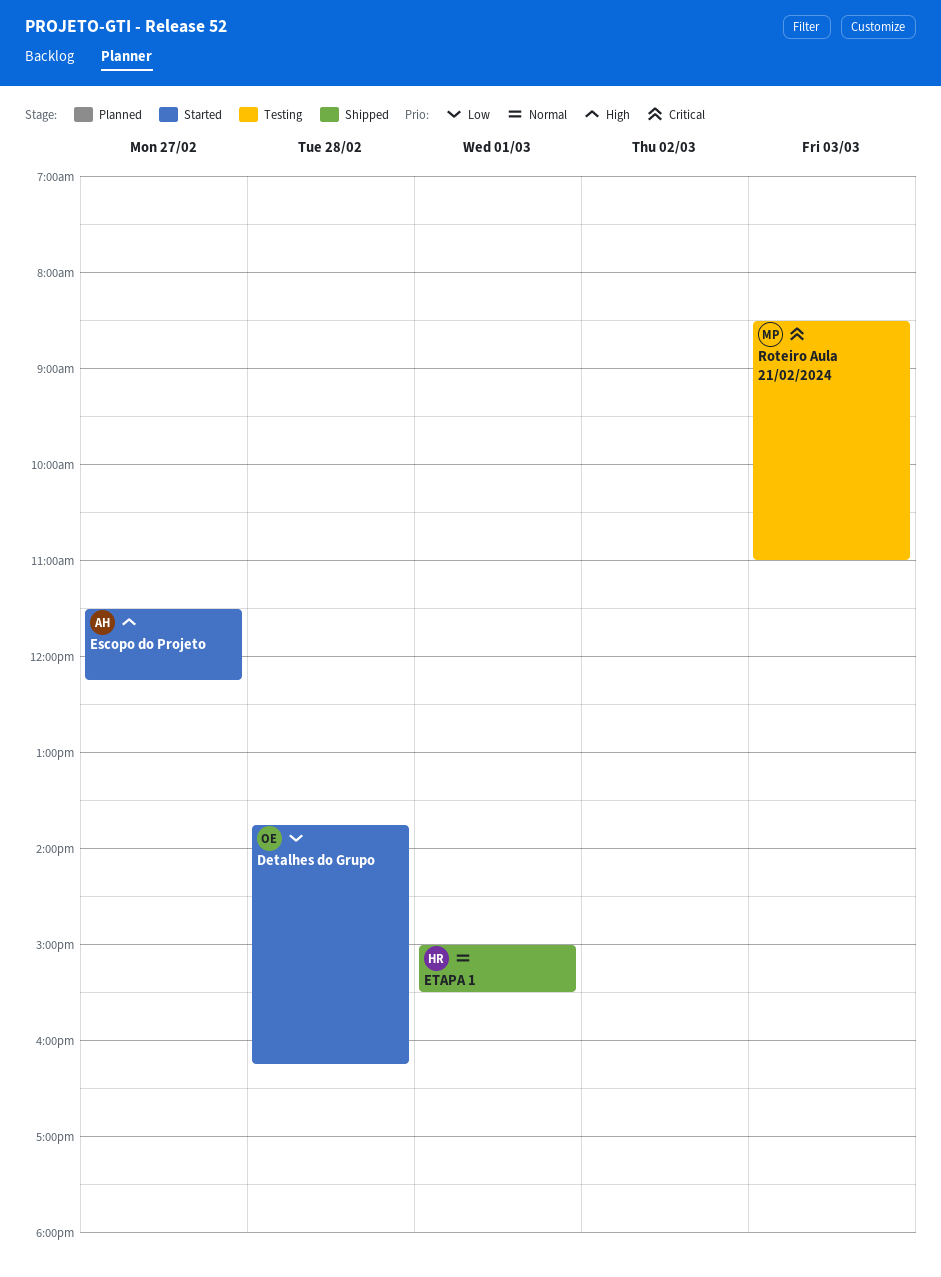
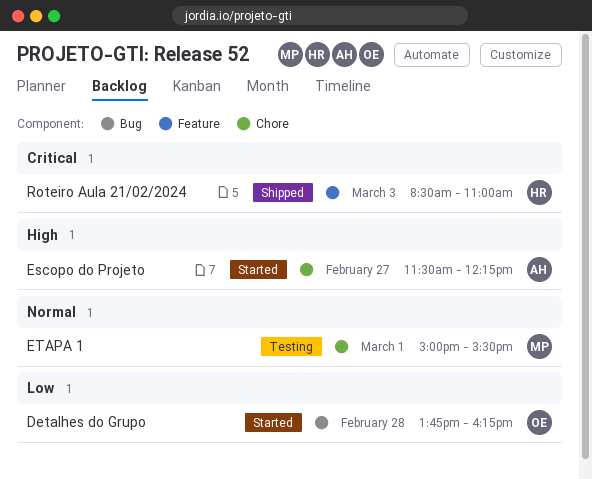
ETAPA 1, status: Shipped -> Testing
ETAPA 1, owner: HR -> MP
Roteiro Aula 21/02/2024, status: Testing -> Shipped
Roteiro Aula 21/02/2024, owner: MP -> HR

